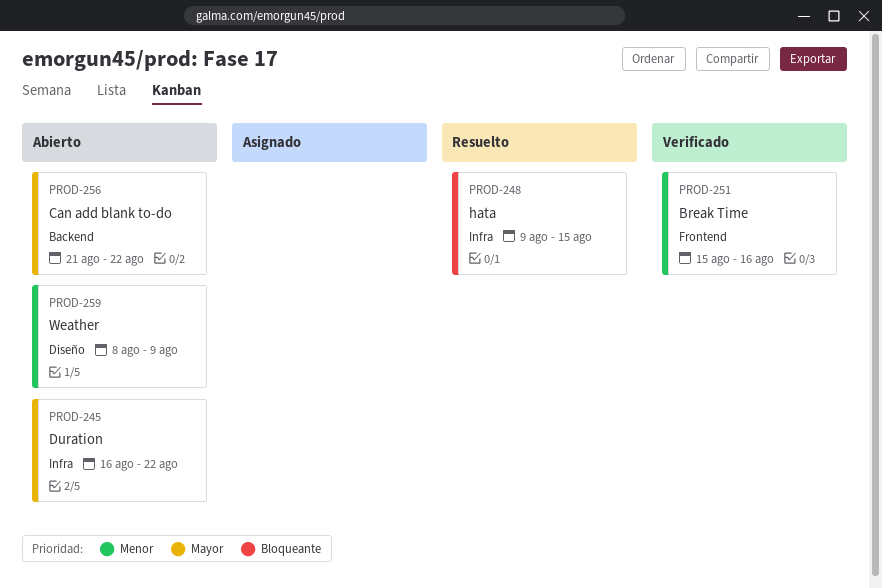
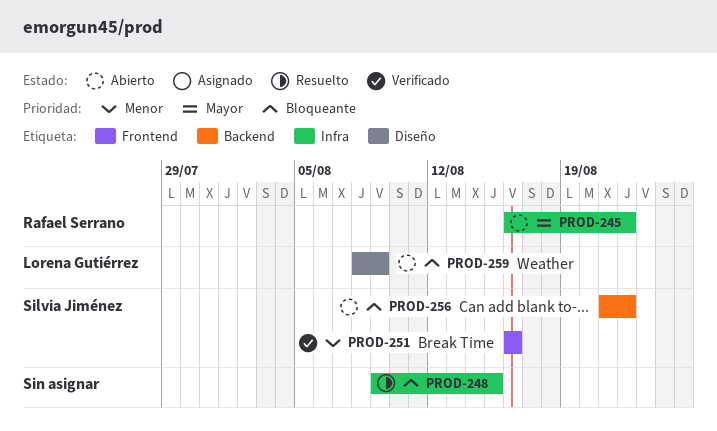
PROD-251, start: Aug 15 -> Aug 16
PROD-256, priority: Mayor -> Bloqueante
PROD-259, priority: Menor -> Bloqueante

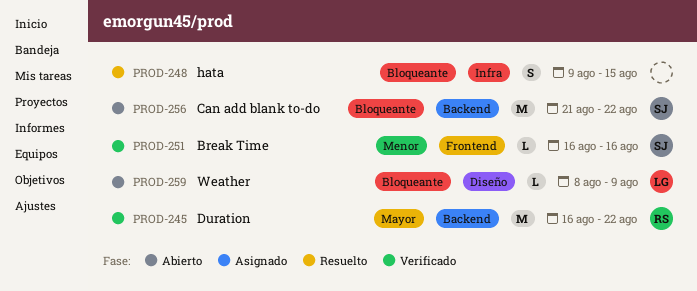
PROD-245, status: Abierto -> Verificado
PROD-245, label: Infra -> Backend

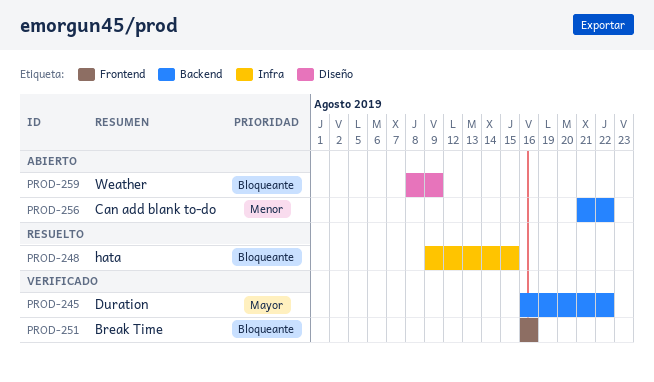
PROD-251, priority: Menor -> Bloqueante
PROD-256, priority: Bloqueante -> Menor

